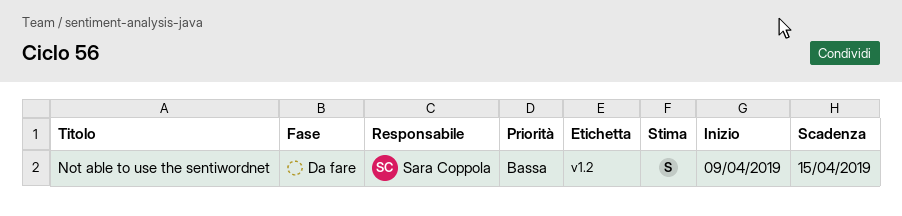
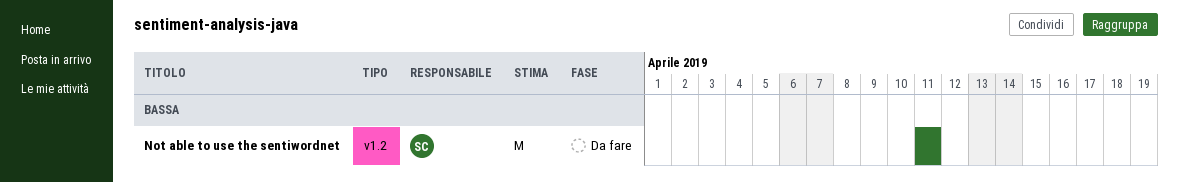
Not able to use the sentiwordnet, estimate: S -> M
Not able to use the sentiwordnet, start: Apr 9 -> Apr 11
Not able to use the sentiwordnet, due: Apr 15 -> Apr 11

